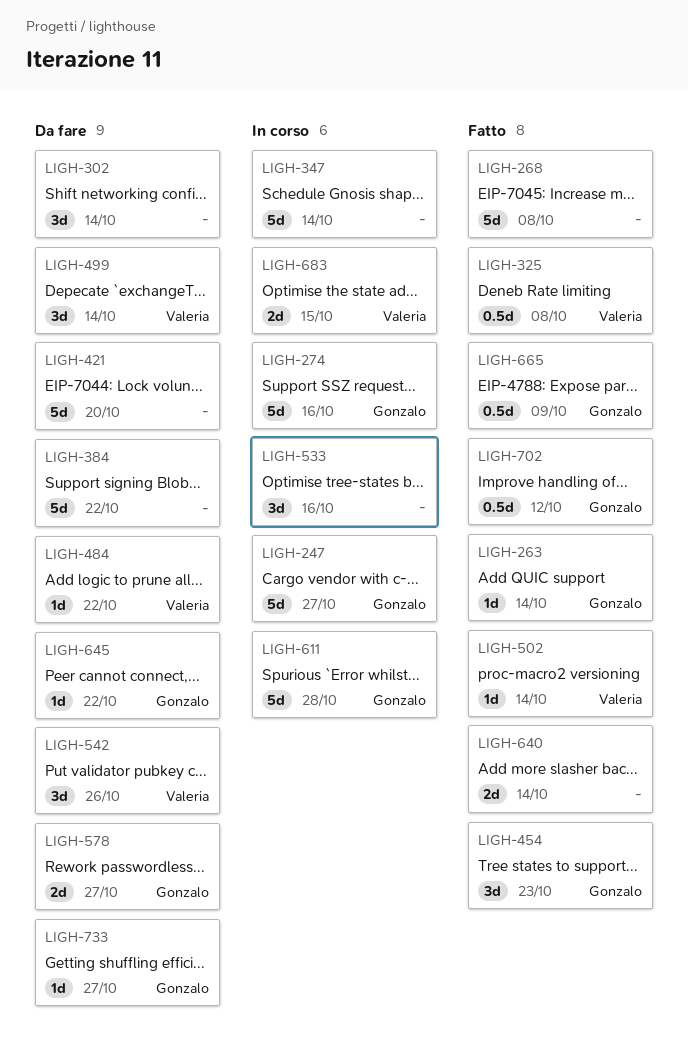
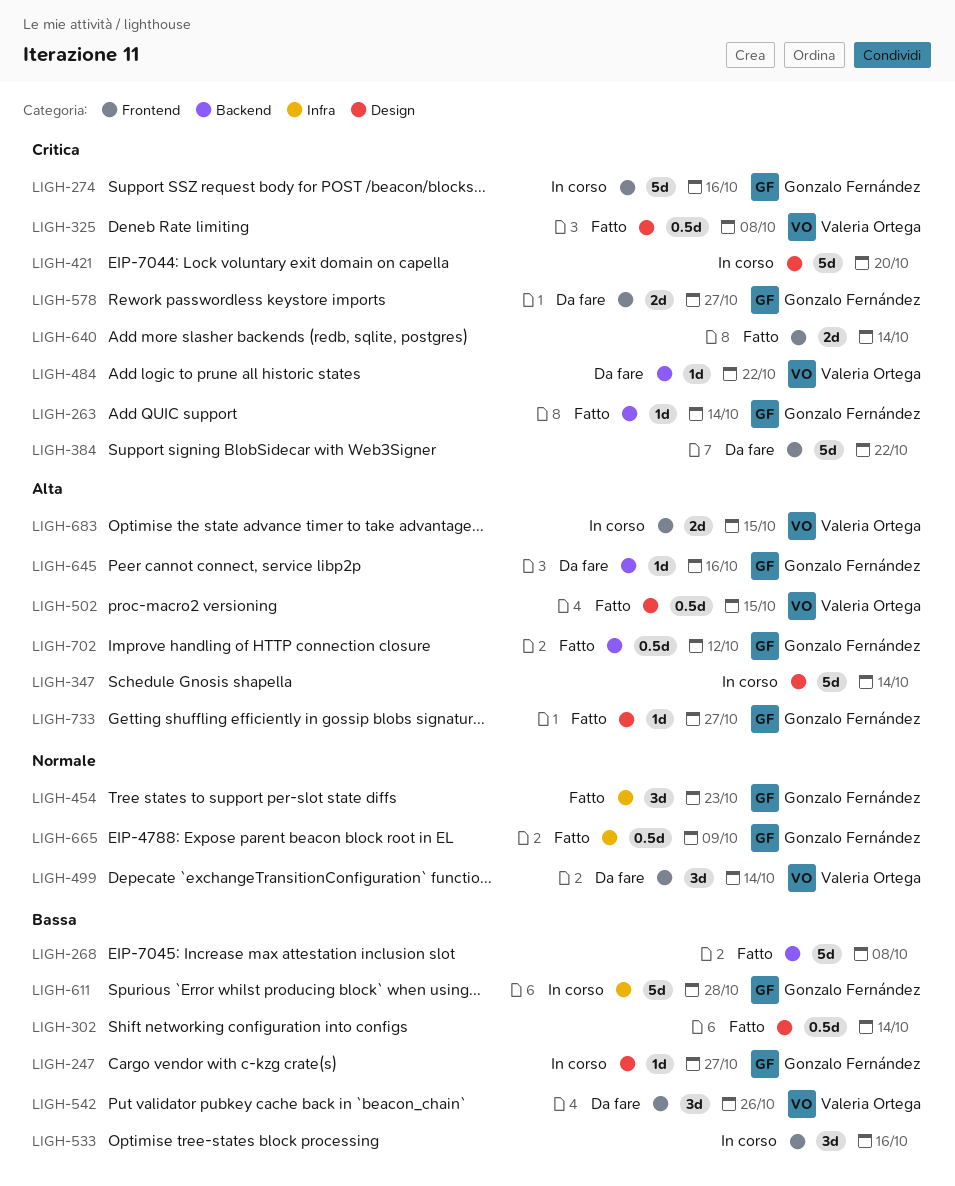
LIGH-247, estimate: 5d -> 1d
LIGH-302, status: Da fare -> Fatto
LIGH-302, estimate: 3d -> 0.5d
LIGH-421, status: Da fare -> In corso
LIGH-502, estimate: 1d -> 0.5d
LIGH-502, due: Oct 14 -> Oct 15
LIGH-645, due: Oct 22 -> Oct 16
LIGH-733, status: Da fare -> Fatto

